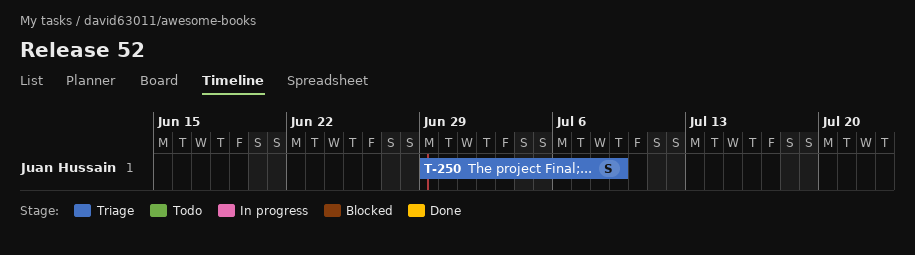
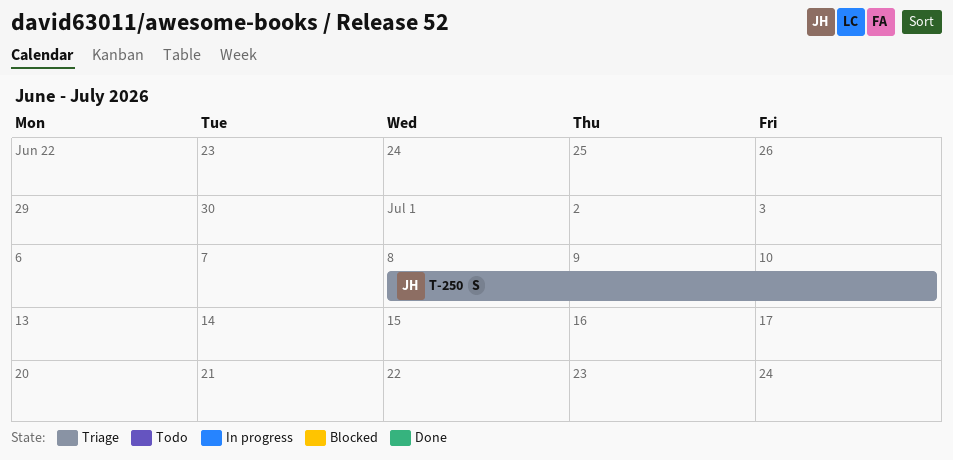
T-250, start: Jun 29 -> Jul 8
T-250, due: Jul 9 -> Jul 10

